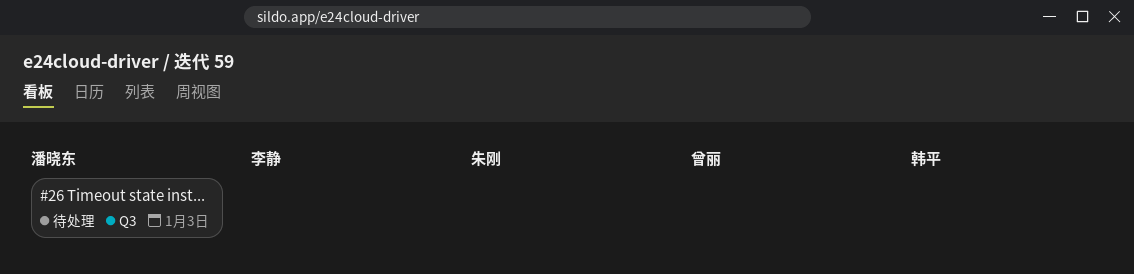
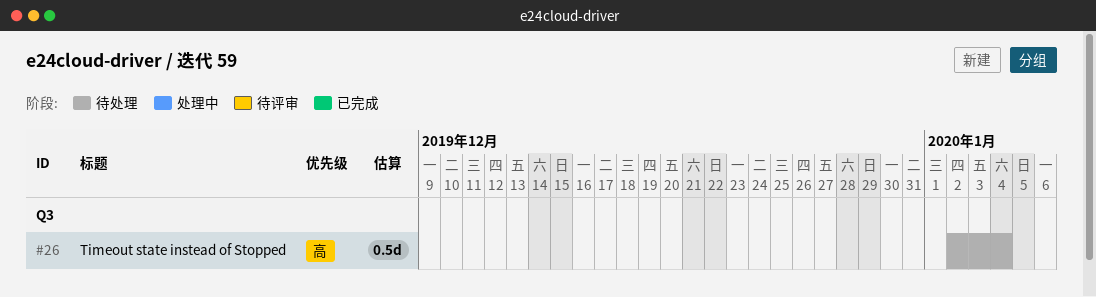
#26, due: Jan 3 -> Jan 4

